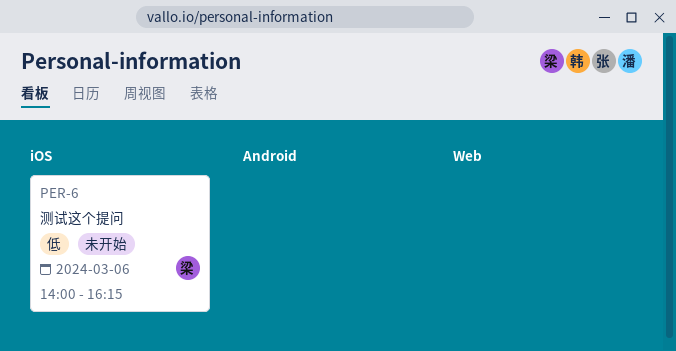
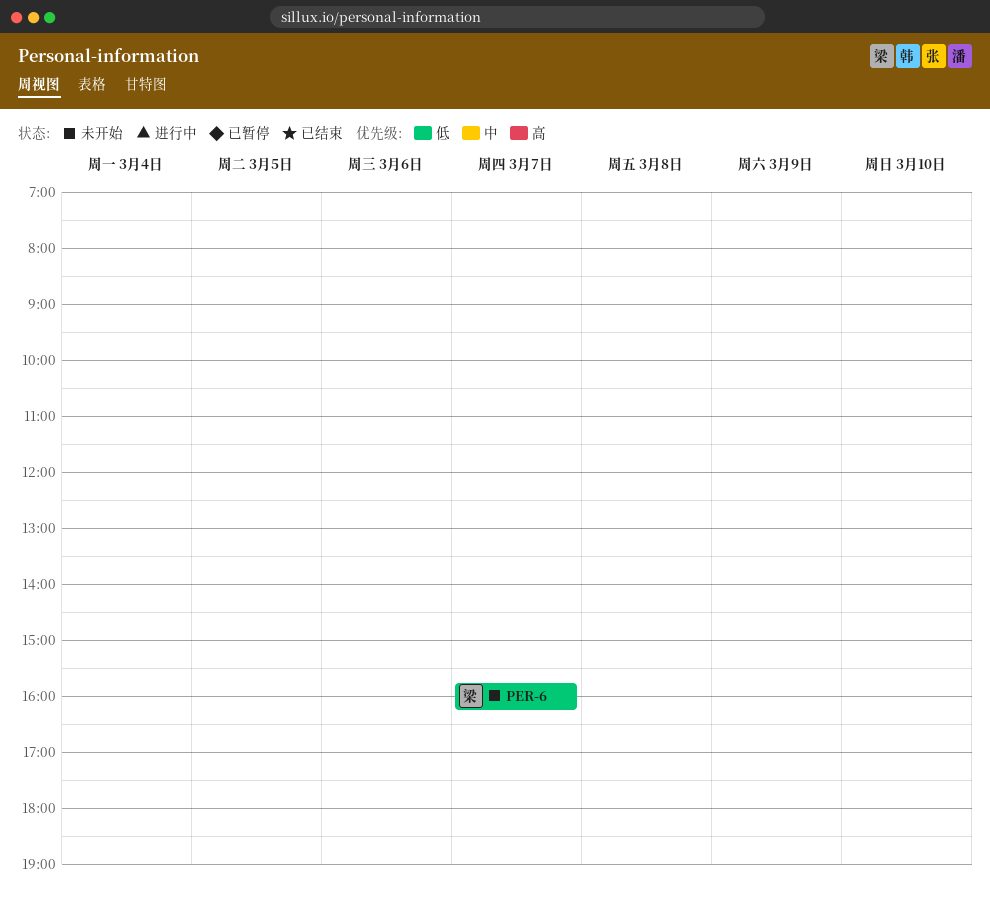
PER-6, day: Mar 6 -> Mar 7
PER-6, begins: 14:00 -> 15:45

